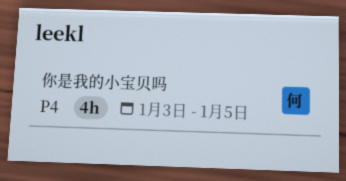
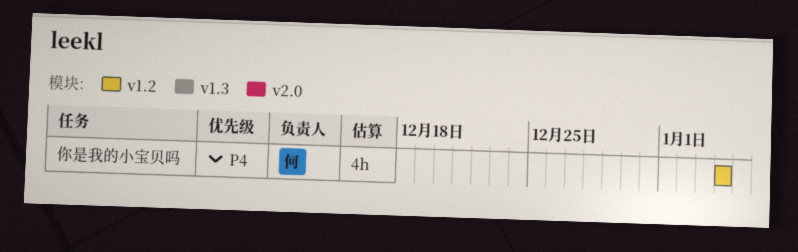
你是我的小宝贝吗, start: Jan 3 -> Jan 4
你是我的小宝贝吗, due: Jan 5 -> Jan 4

